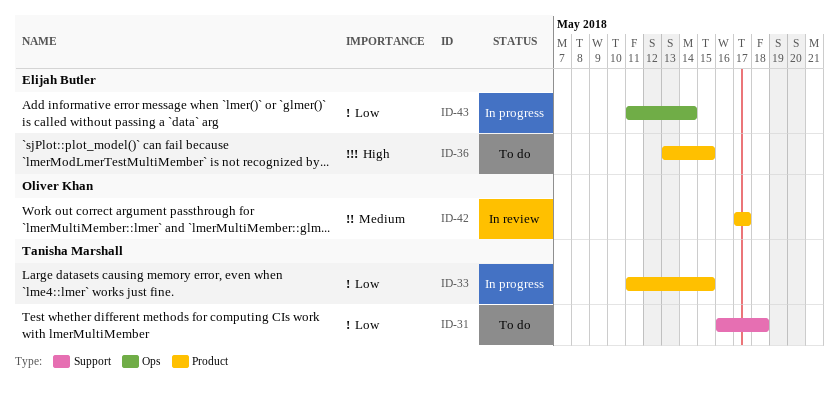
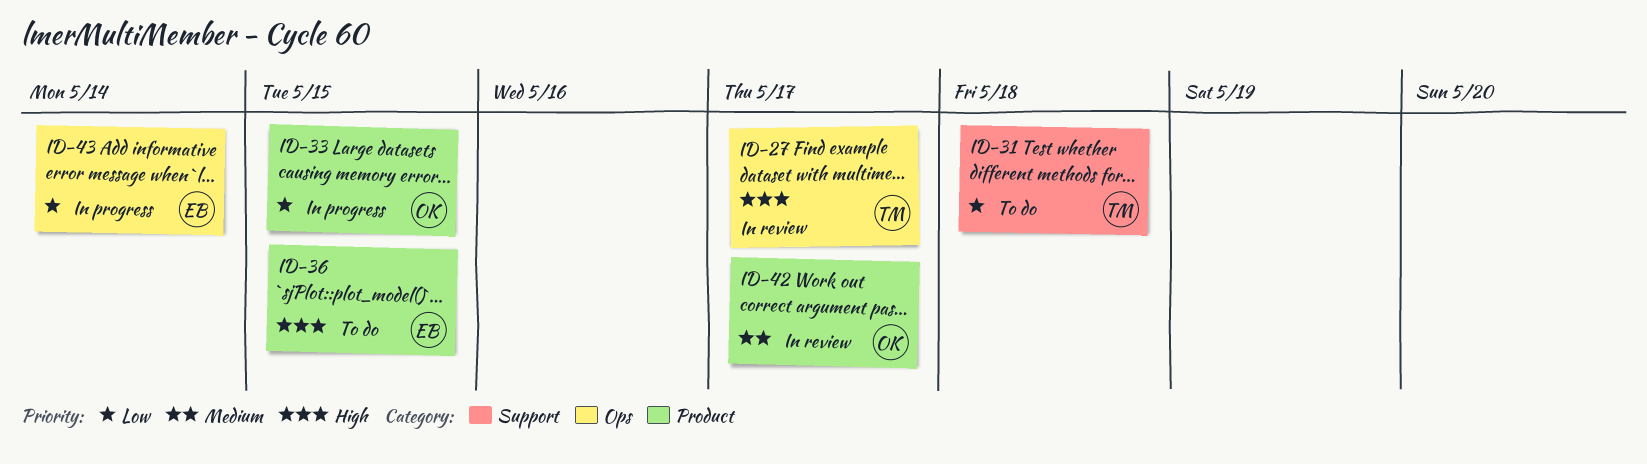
ID-27: none -> present
ID-33, owner: Tanisha Marshall -> Oliver Khan

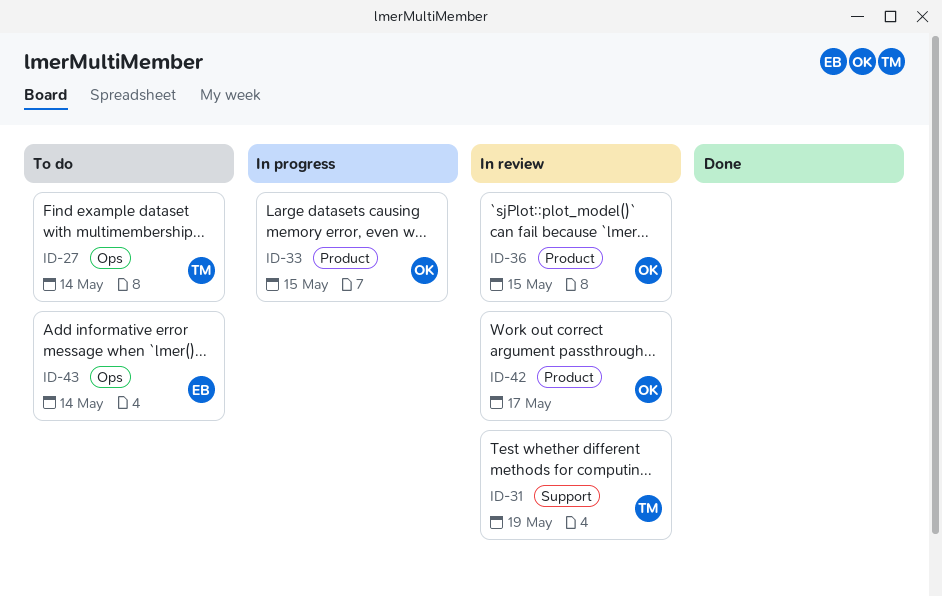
ID-27, status: In review -> To do
ID-27, due: May 17 -> May 14
ID-31, status: To do -> In review
ID-31, due: May 18 -> May 19
ID-36, status: To do -> In review
ID-36, owner: EB -> OK
ID-43, status: In progress -> To do

